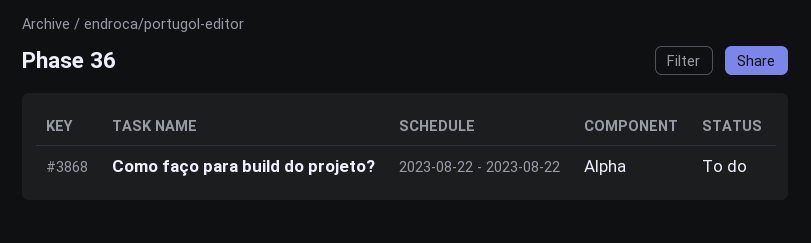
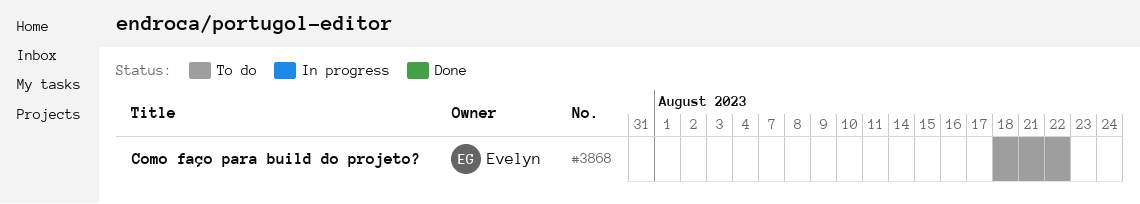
#3868, start: Aug 22 -> Aug 18

